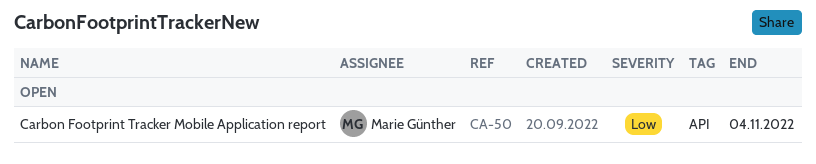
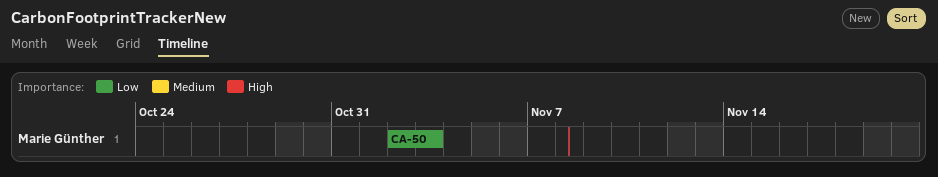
CA-50, due: Nov 4 -> Nov 3

